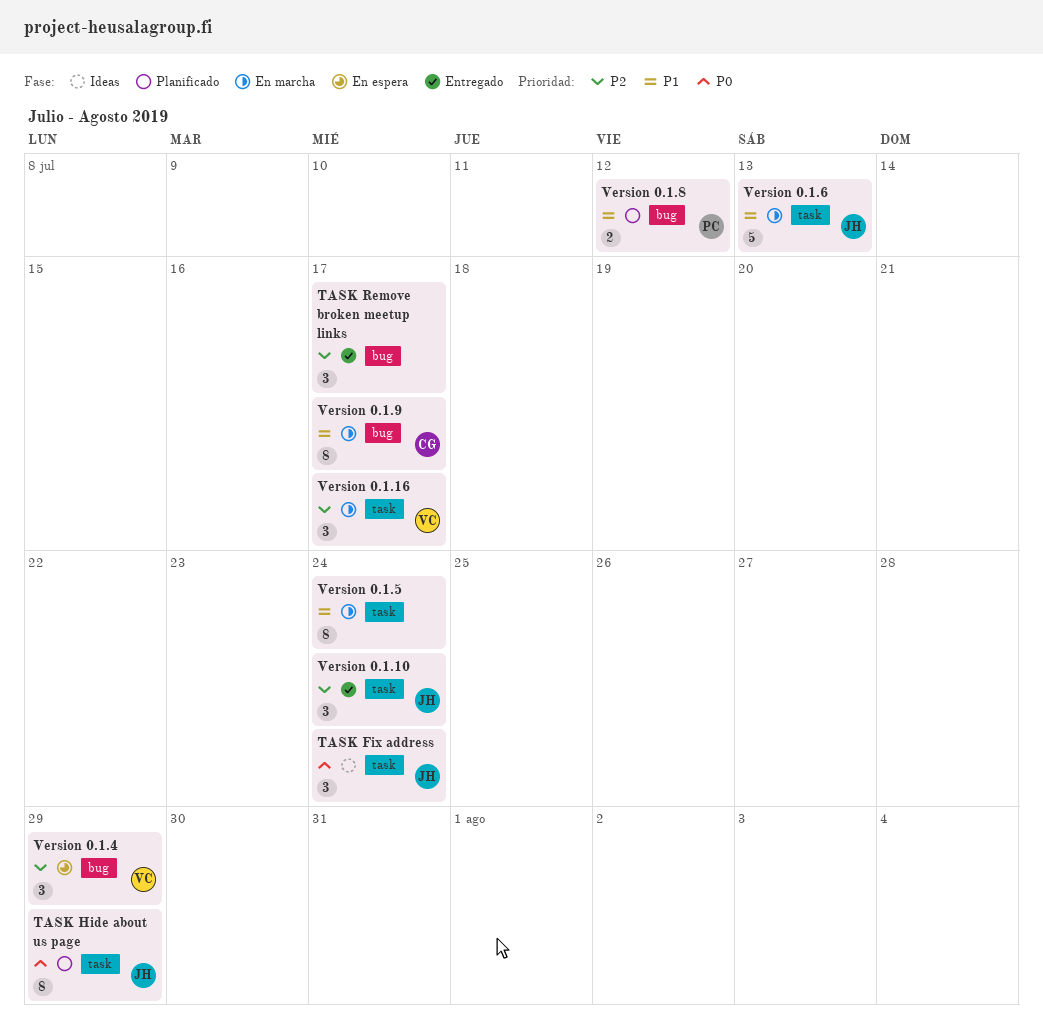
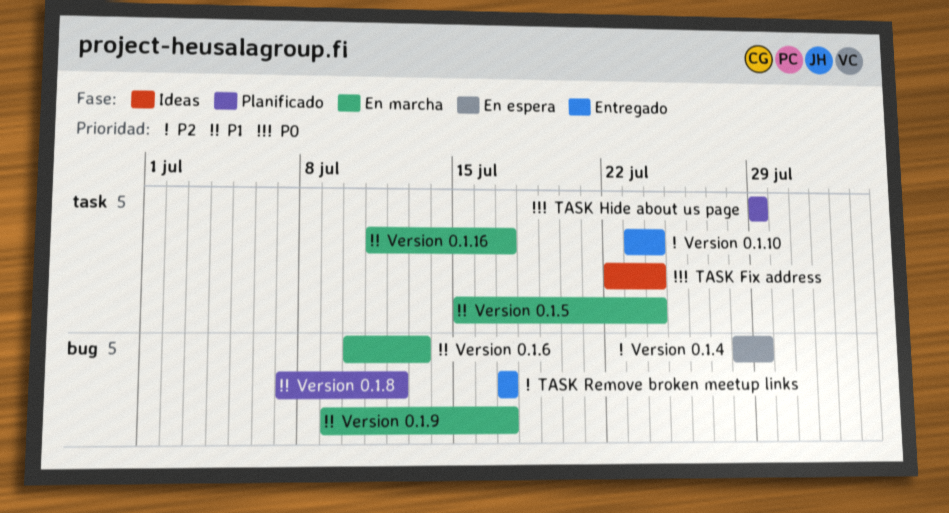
Version 0.1.16, priority: P2 -> P1
Version 0.1.6, label: task -> bug

